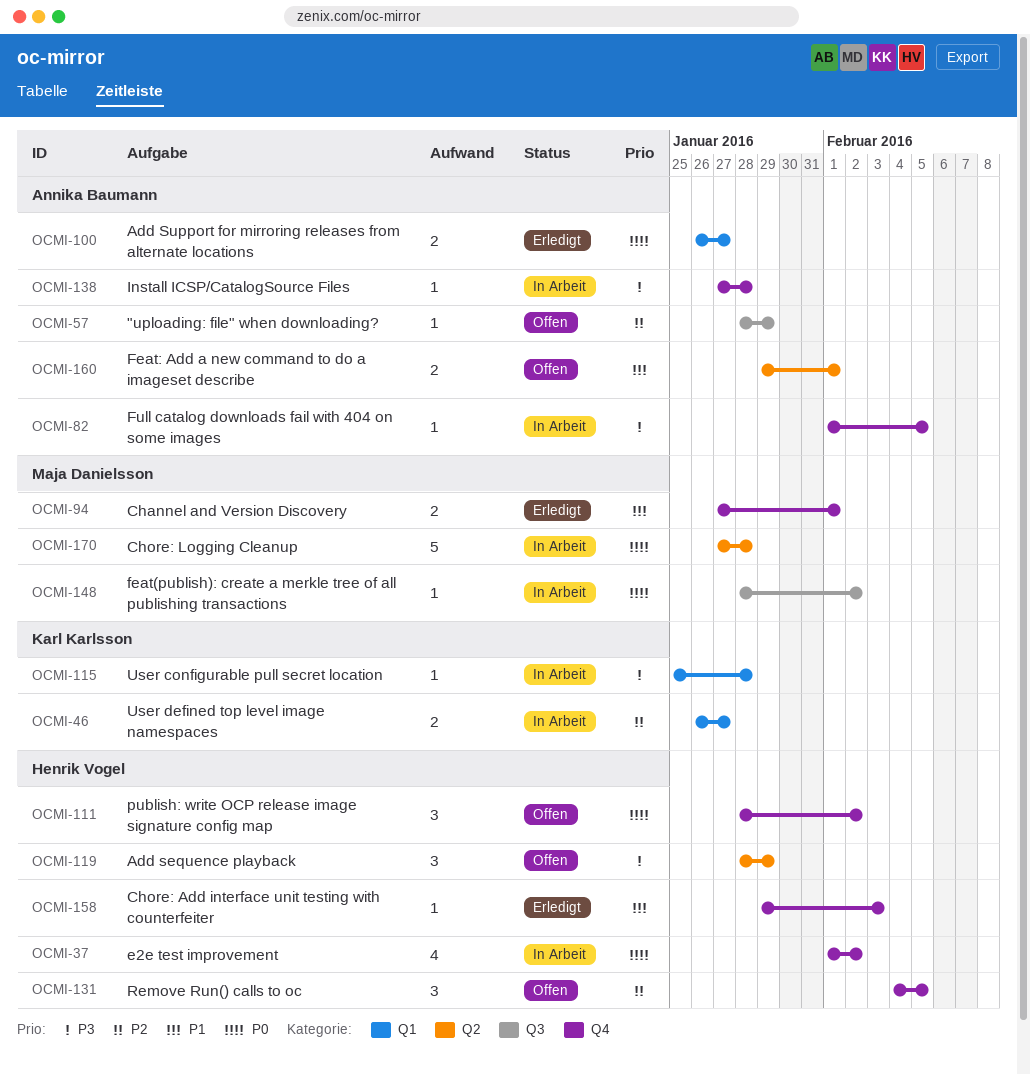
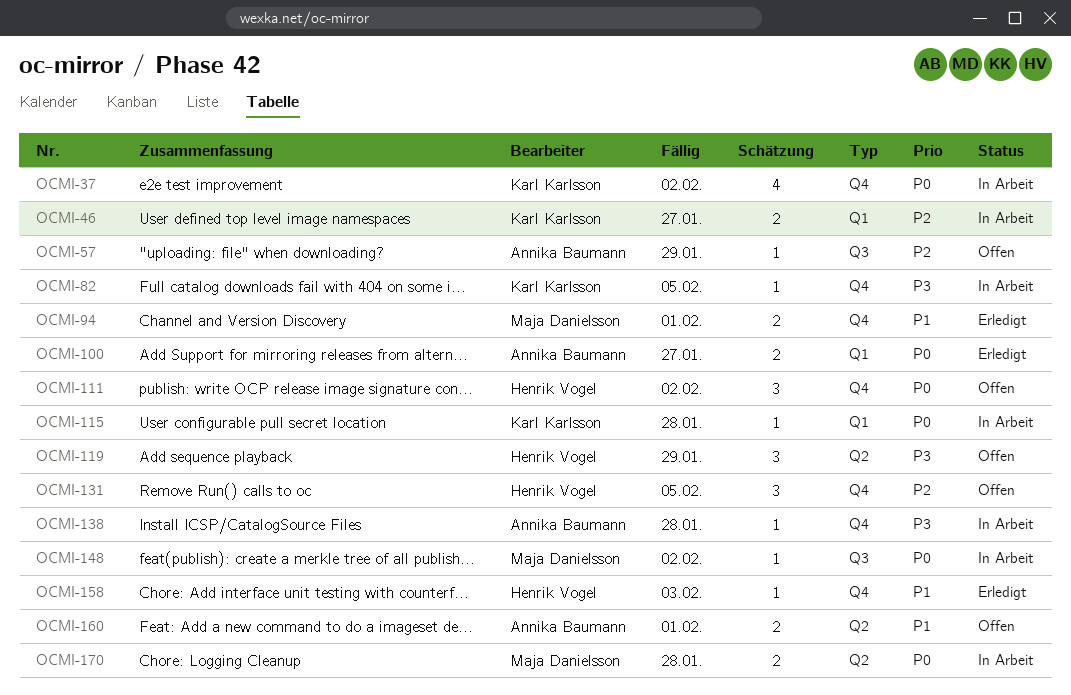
OCMI-37, owner: Henrik Vogel -> Karl Karlsson
OCMI-82, owner: Annika Baumann -> Karl Karlsson
OCMI-115, priority: P3 -> P0
OCMI-170, estimate: 5 -> 2

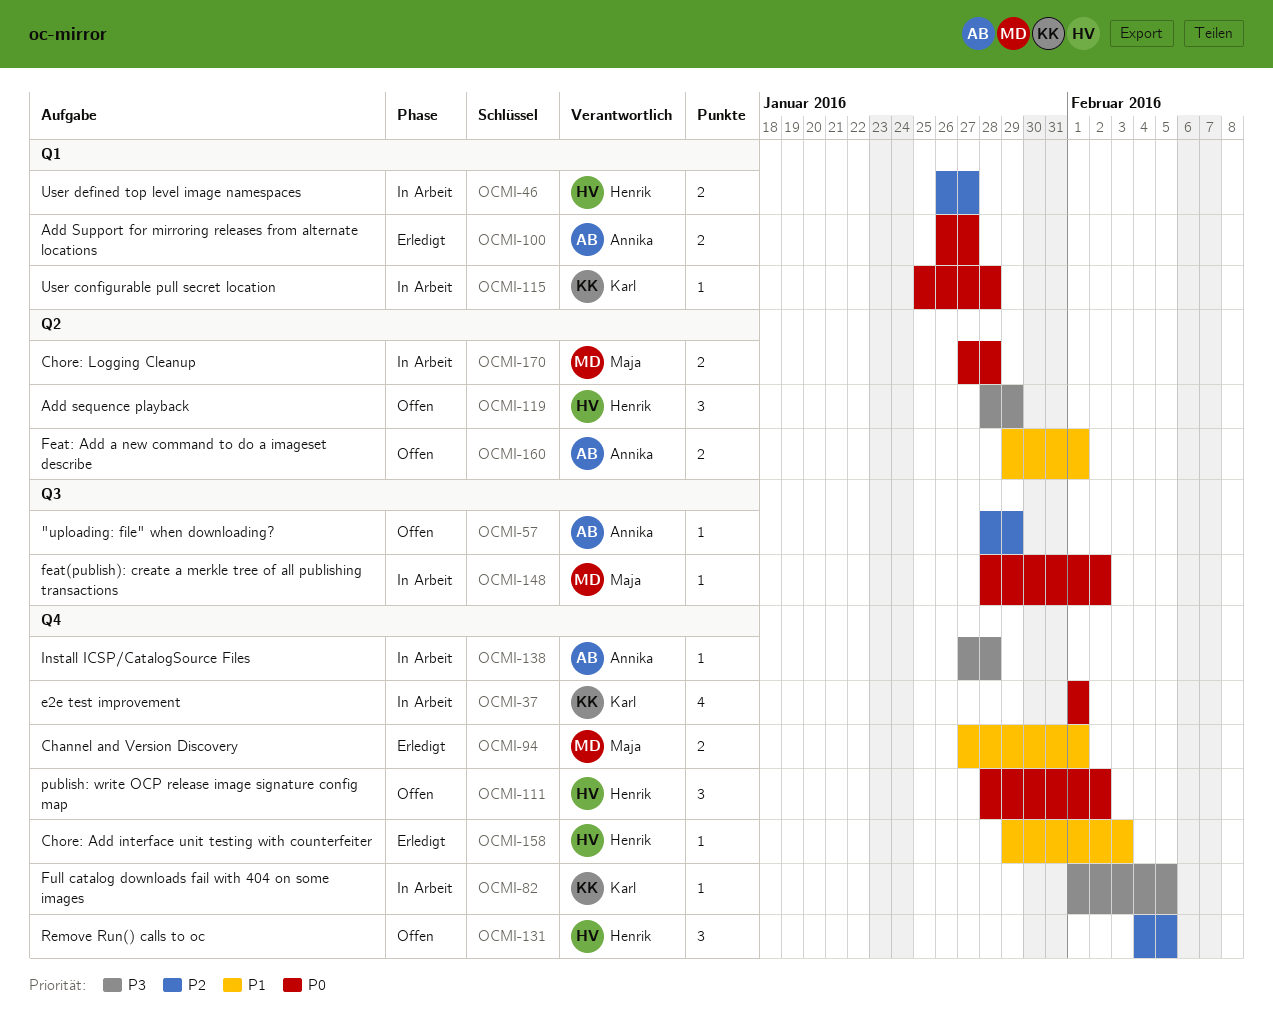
OCMI-37, due: Feb 2 -> Feb 1
OCMI-46, owner: Karl Karlsson -> Henrik Vogel

